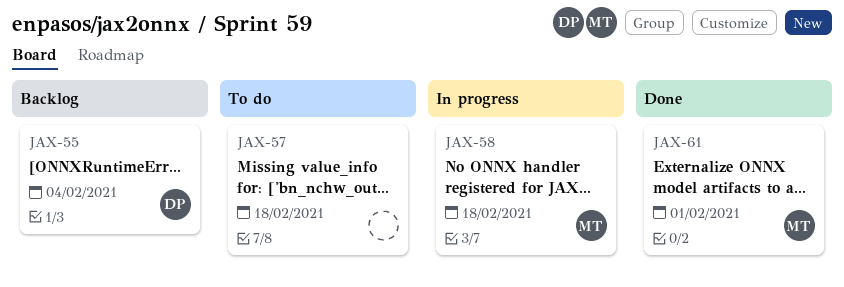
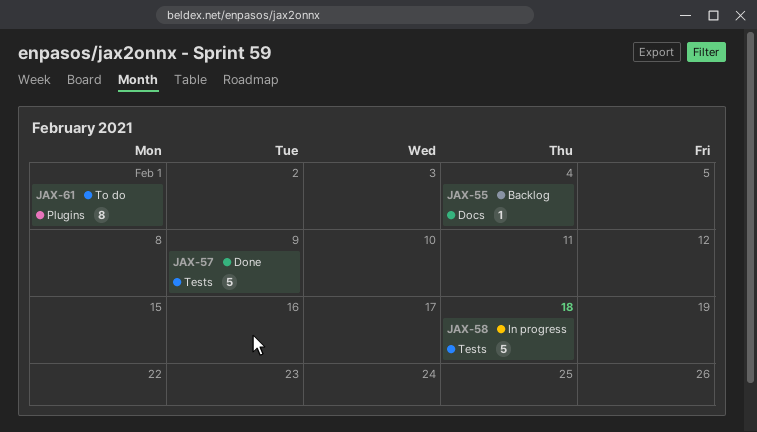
JAX-57, status: To do -> Done
JAX-57, due: Feb 18 -> Feb 9
JAX-61, status: Done -> To do

